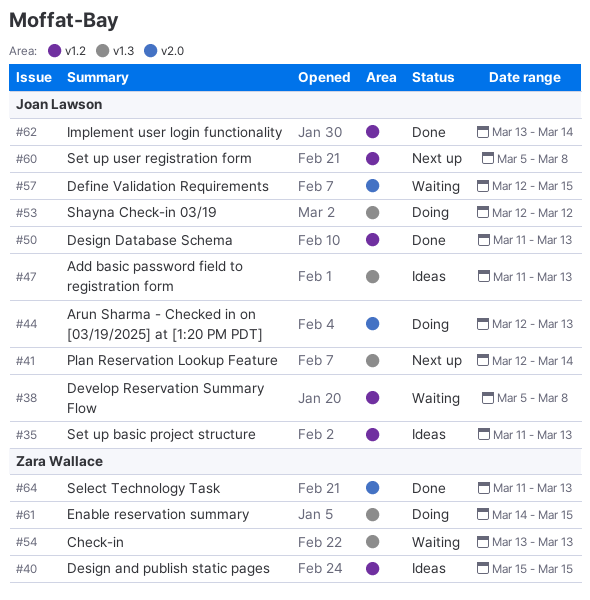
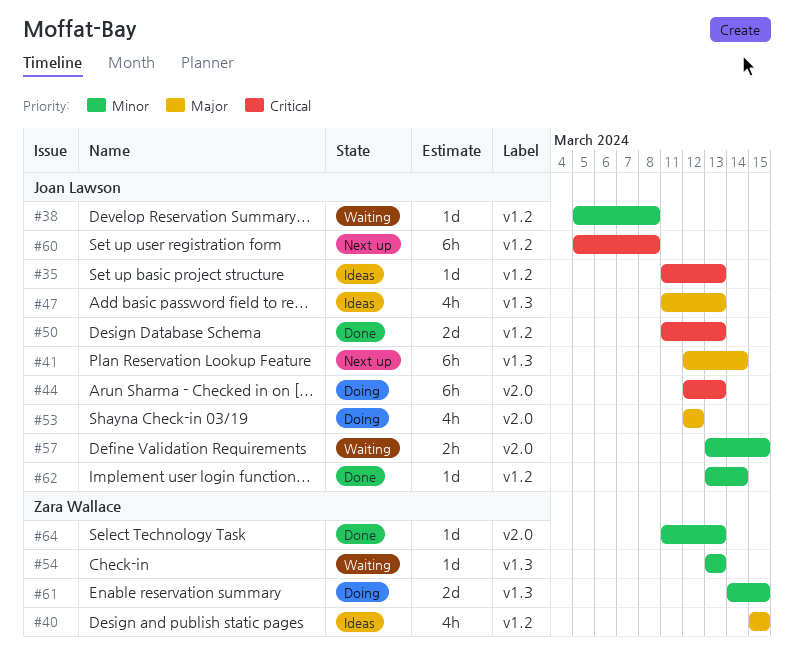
#53, label: v1.3 -> v2.0
#57, start: Mar 12 -> Mar 13

